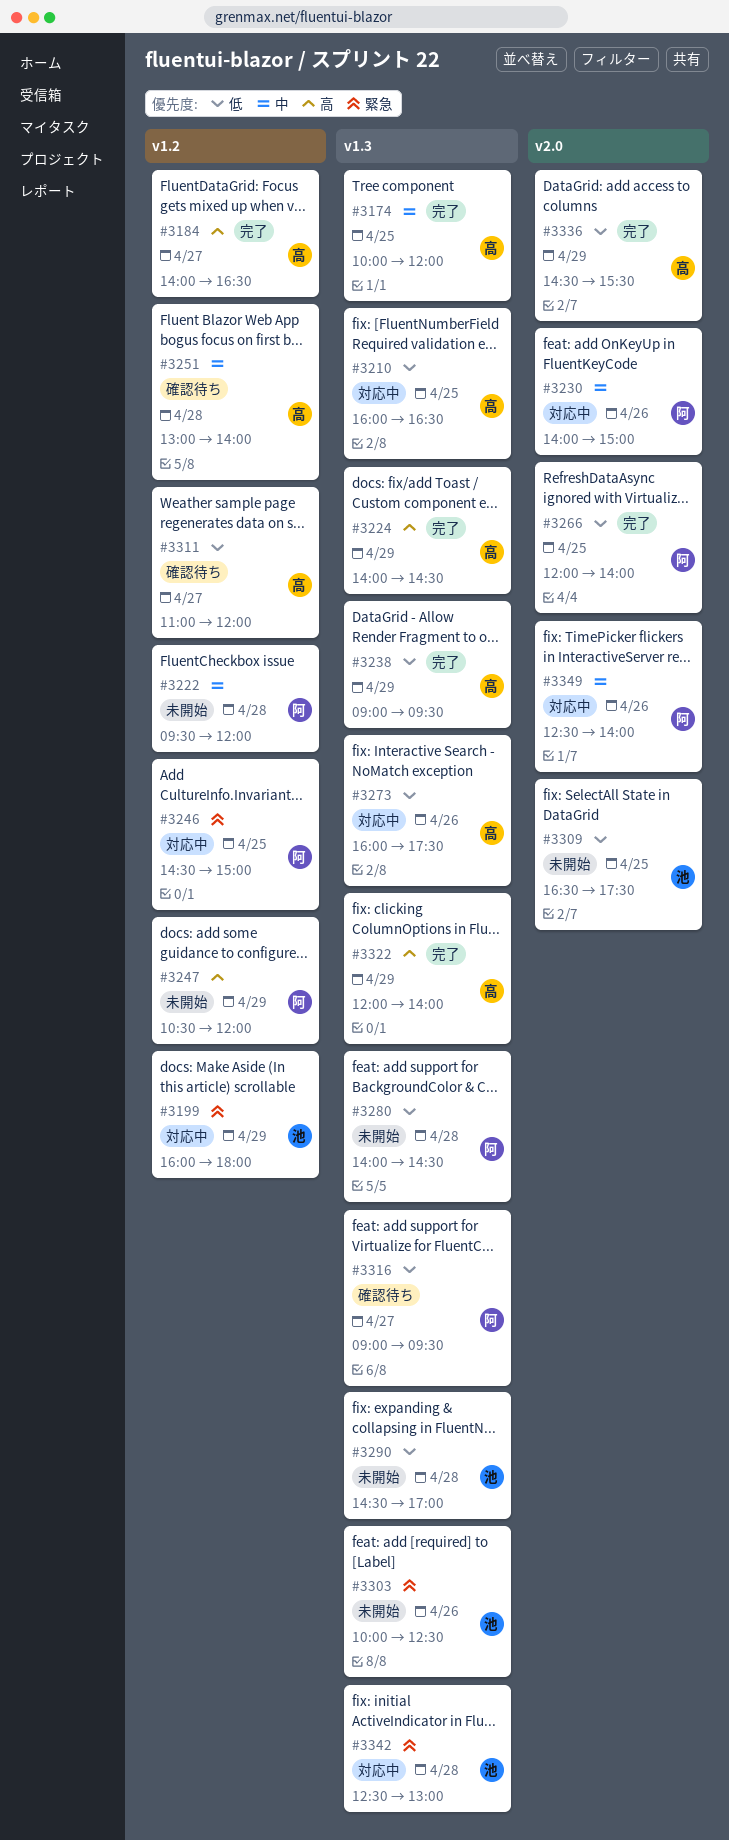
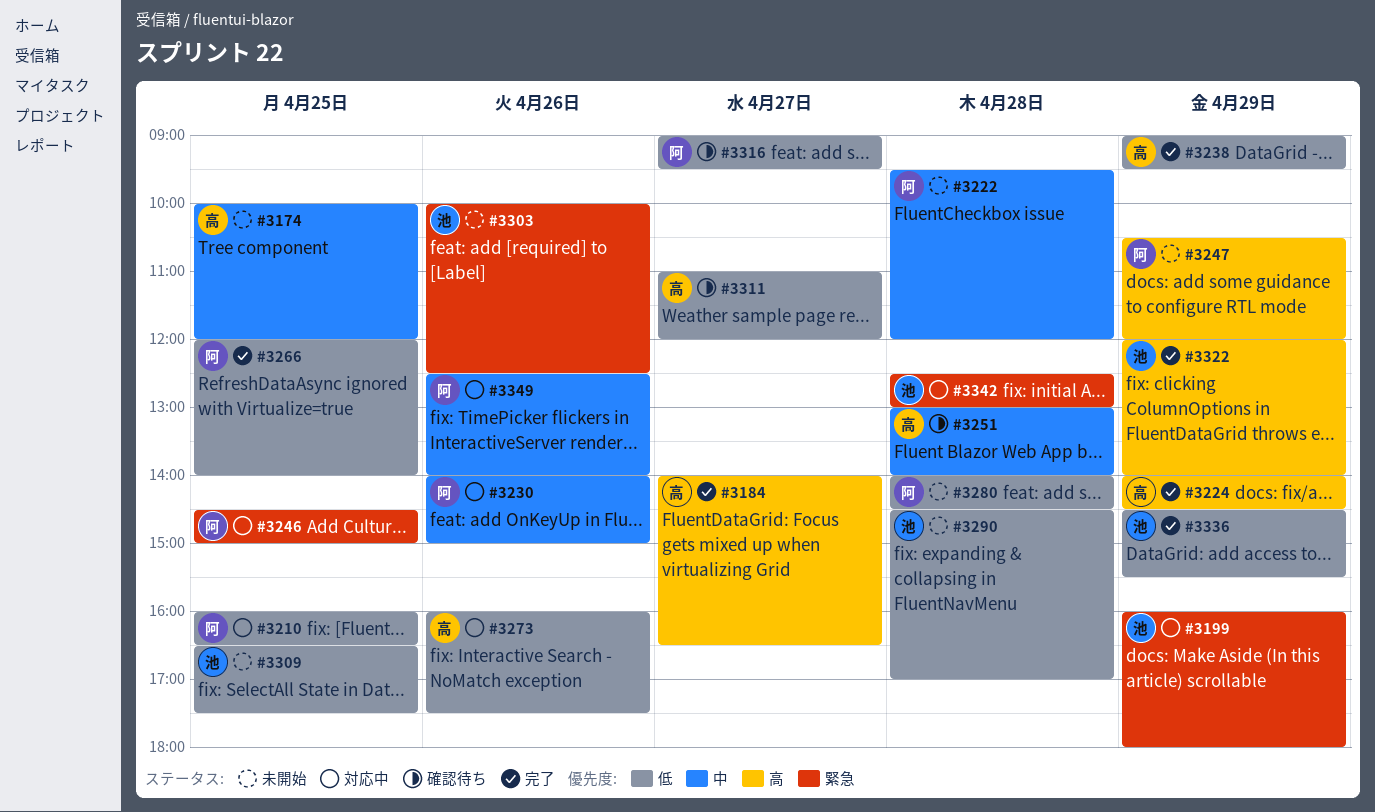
#3174, status: 完了 -> 未開始
#3210, owner: 高 -> 阿
#3322, owner: 高 -> 池
#3336, owner: 高 -> 池

